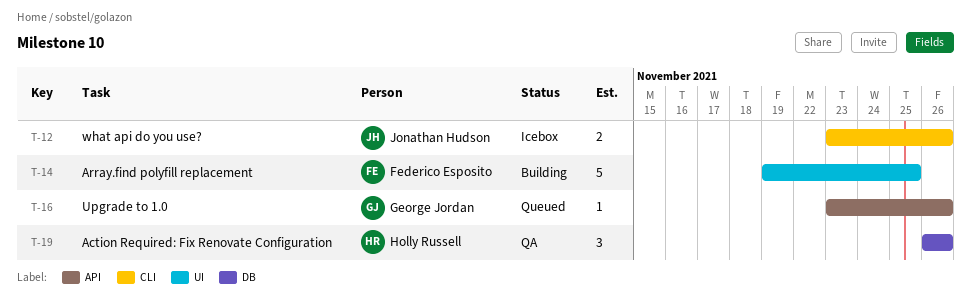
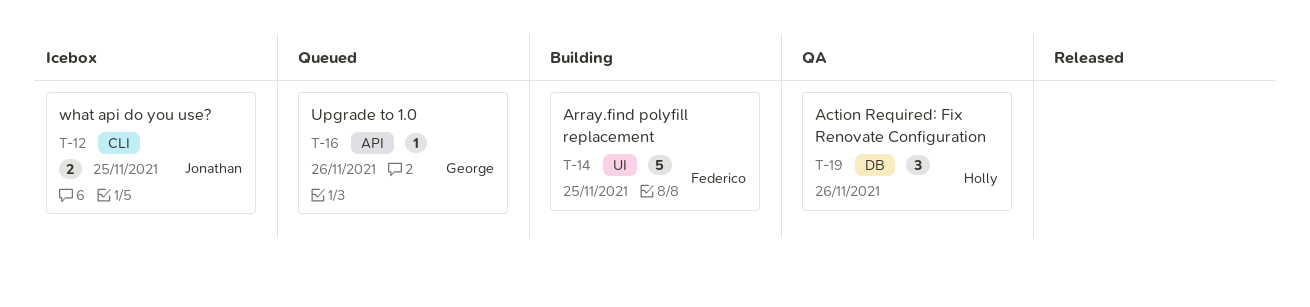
T-12, due: Nov 26 -> Nov 25

